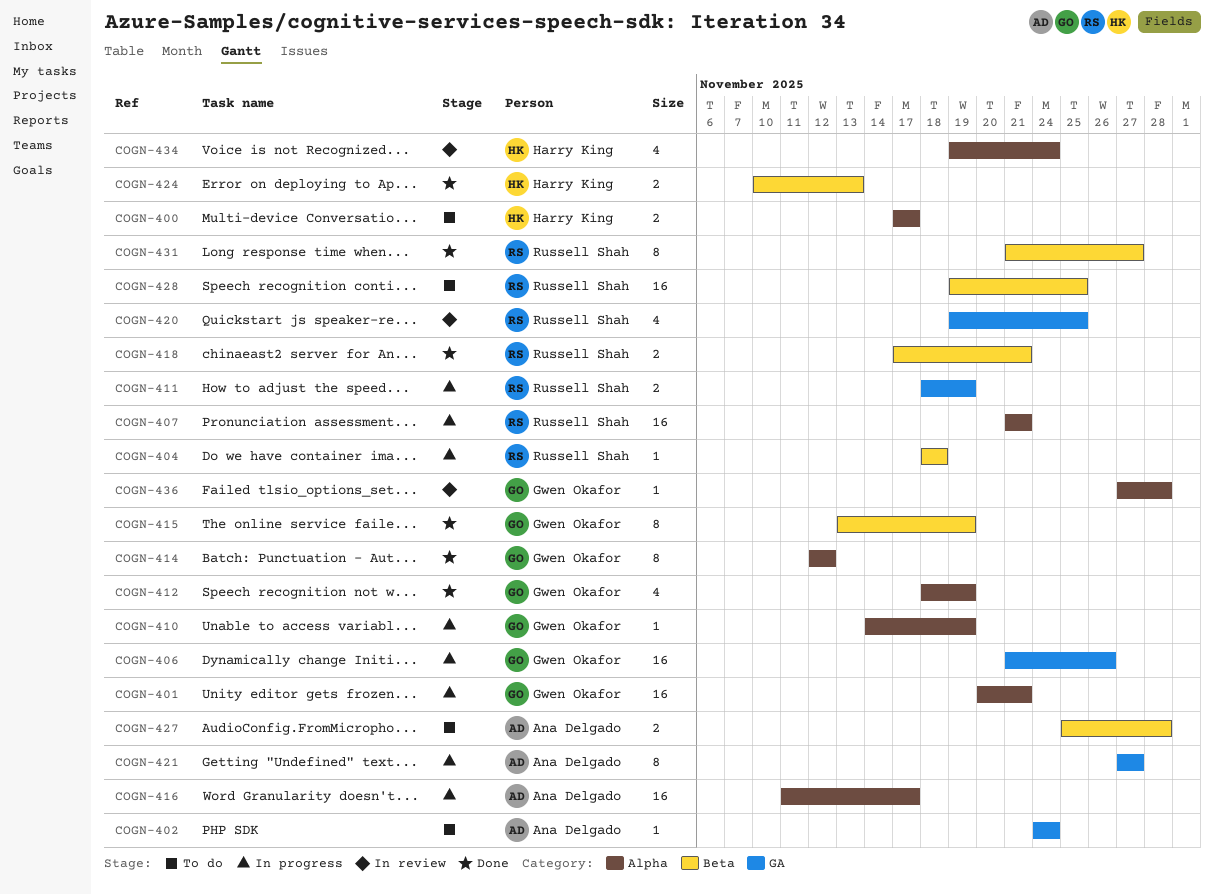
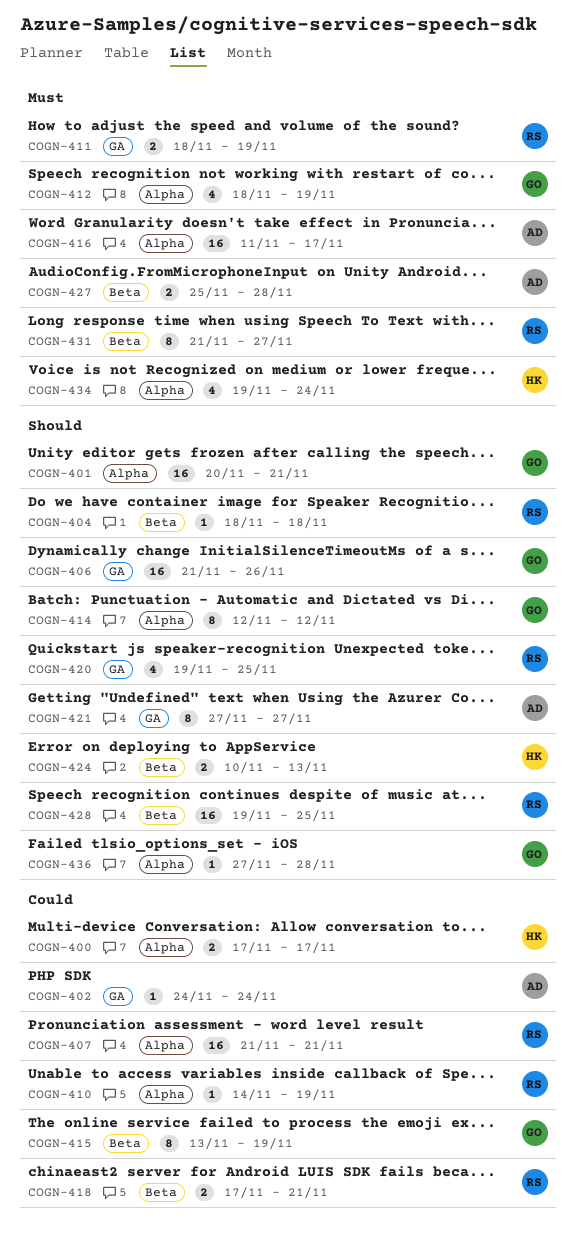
COGN-410, owner: Gwen Okafor -> Russell Shah

